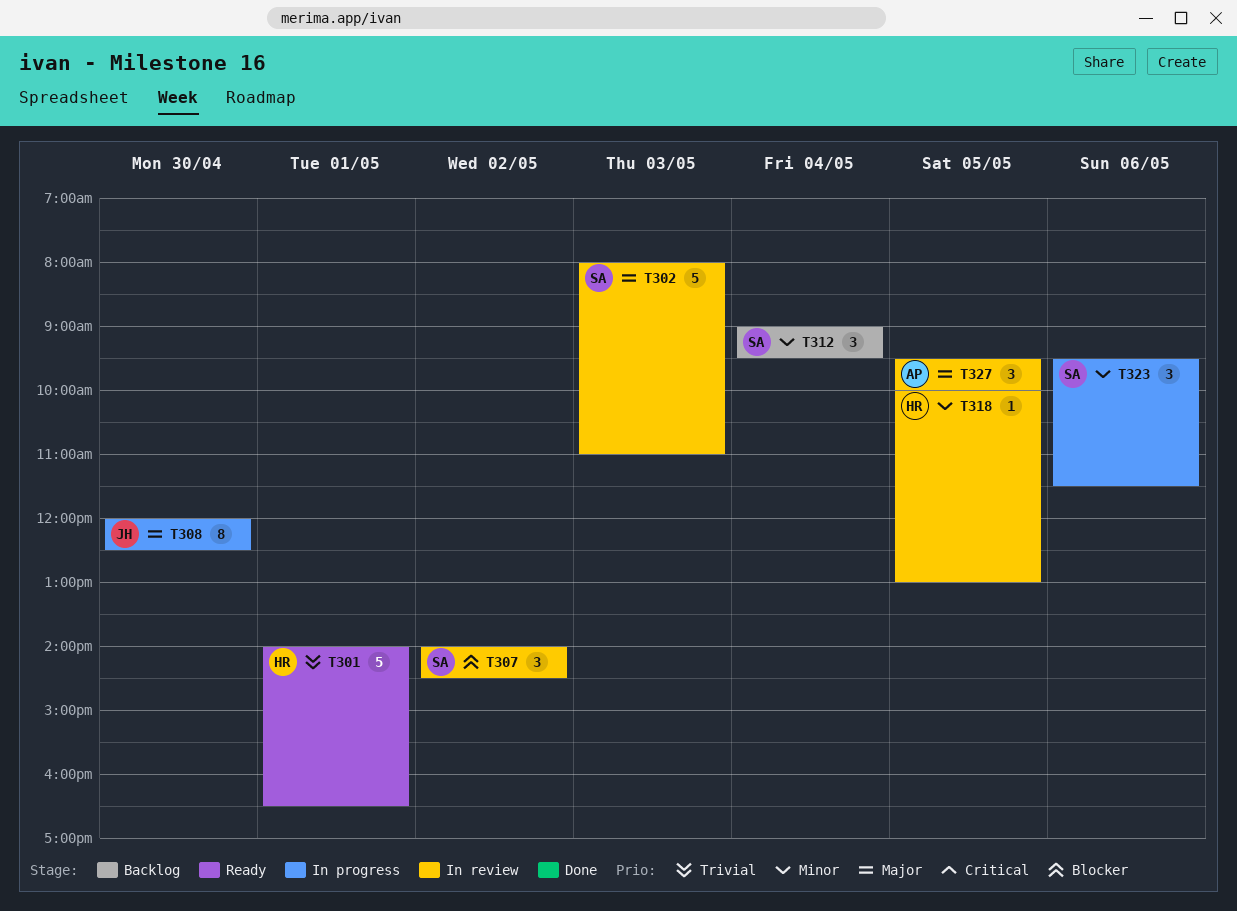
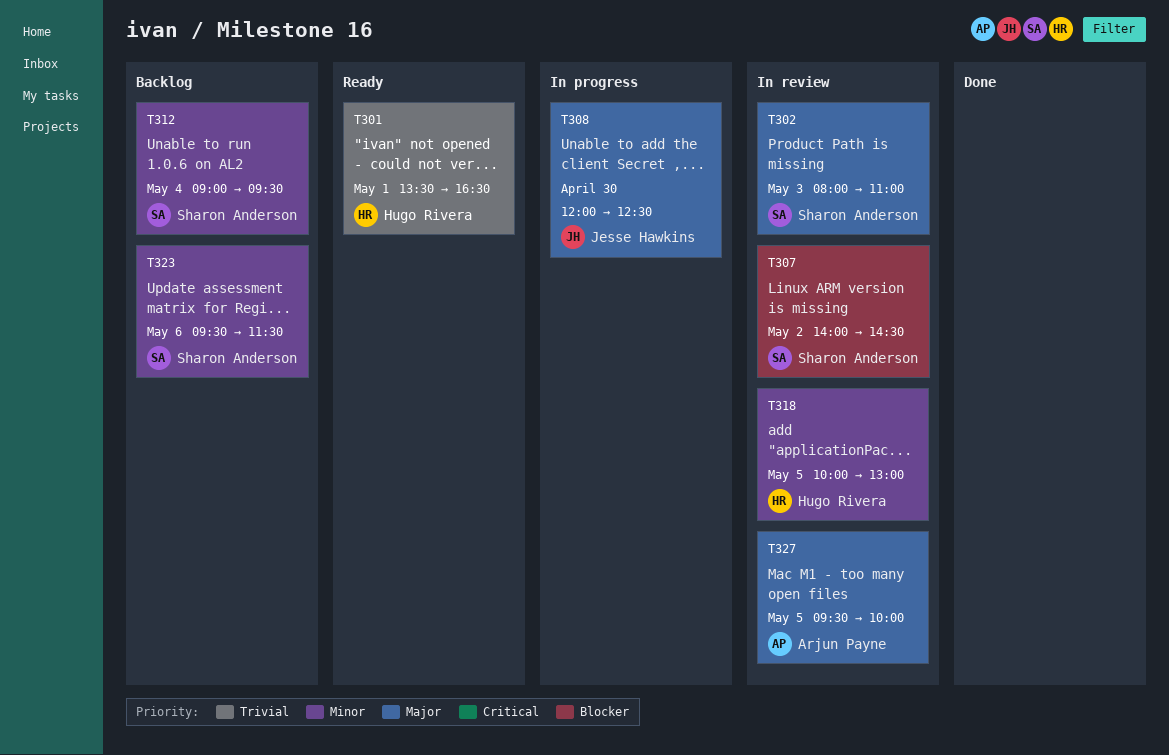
T301, begins: 14:00 -> 13:30
T323, status: In progress -> Backlog

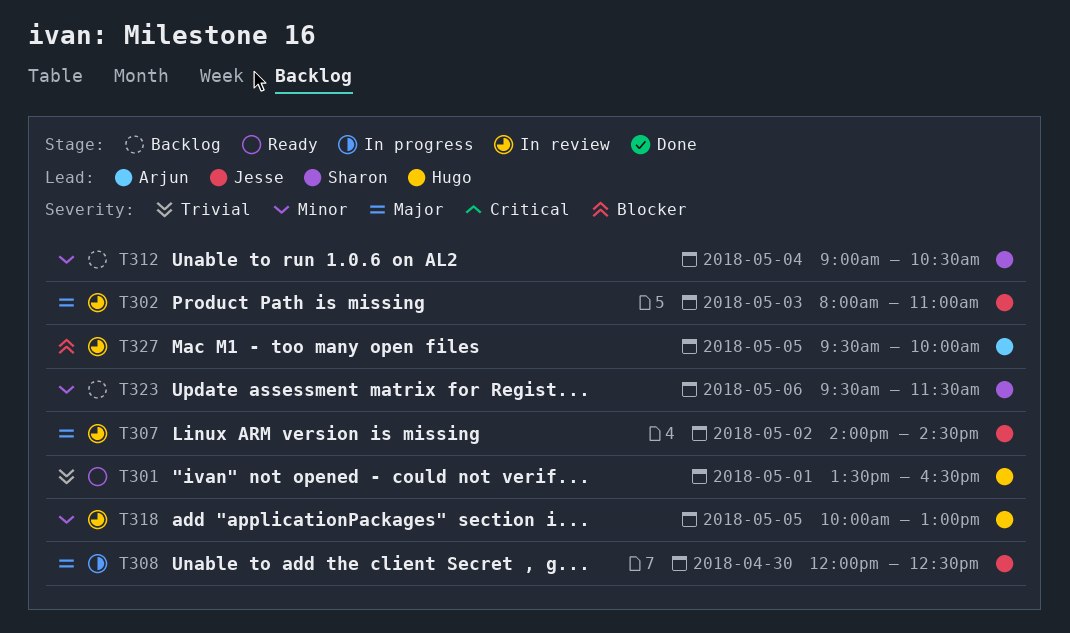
T302, owner: Sharon Anderson -> Jesse Hawkins
T307, owner: Sharon Anderson -> Jesse Hawkins
T307, priority: Blocker -> Major
T312, ends: 09:30 -> 10:30
T327, priority: Major -> Blocker

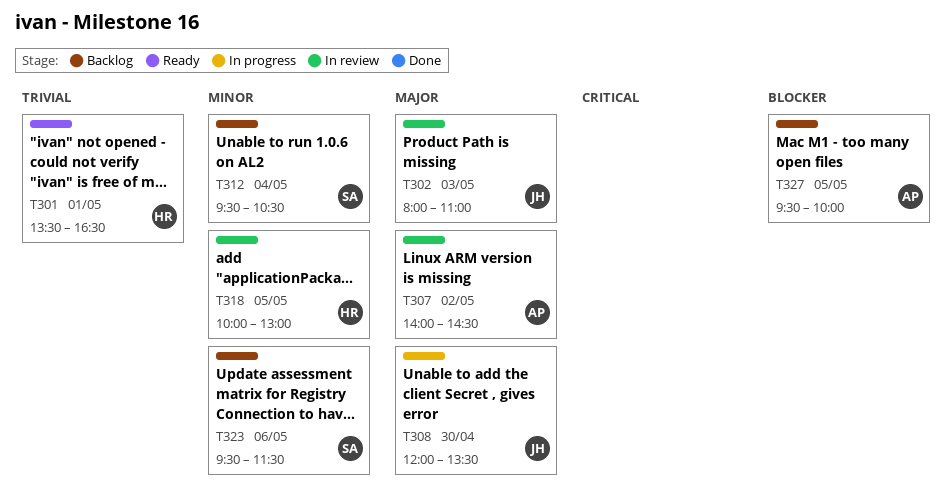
T307, owner: Jesse -> Arjun
T308, ends: 12:30 -> 13:30
T312, begins: 09:00 -> 09:30
T327, status: In review -> Backlog

